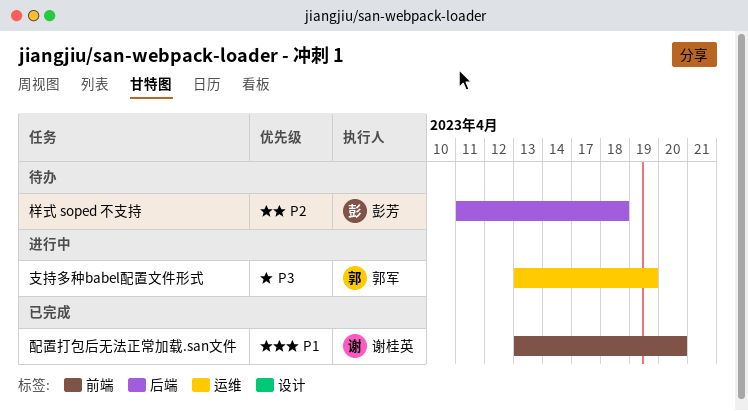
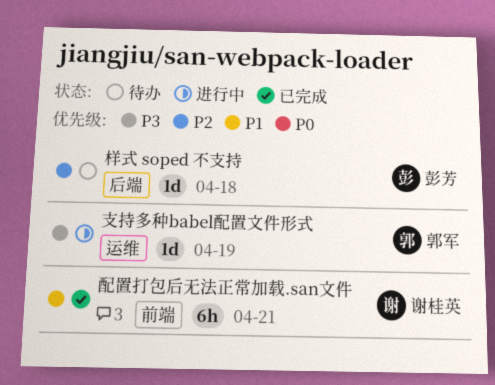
配置打包后无法正常加载.san文件, due: Apr 20 -> Apr 21

